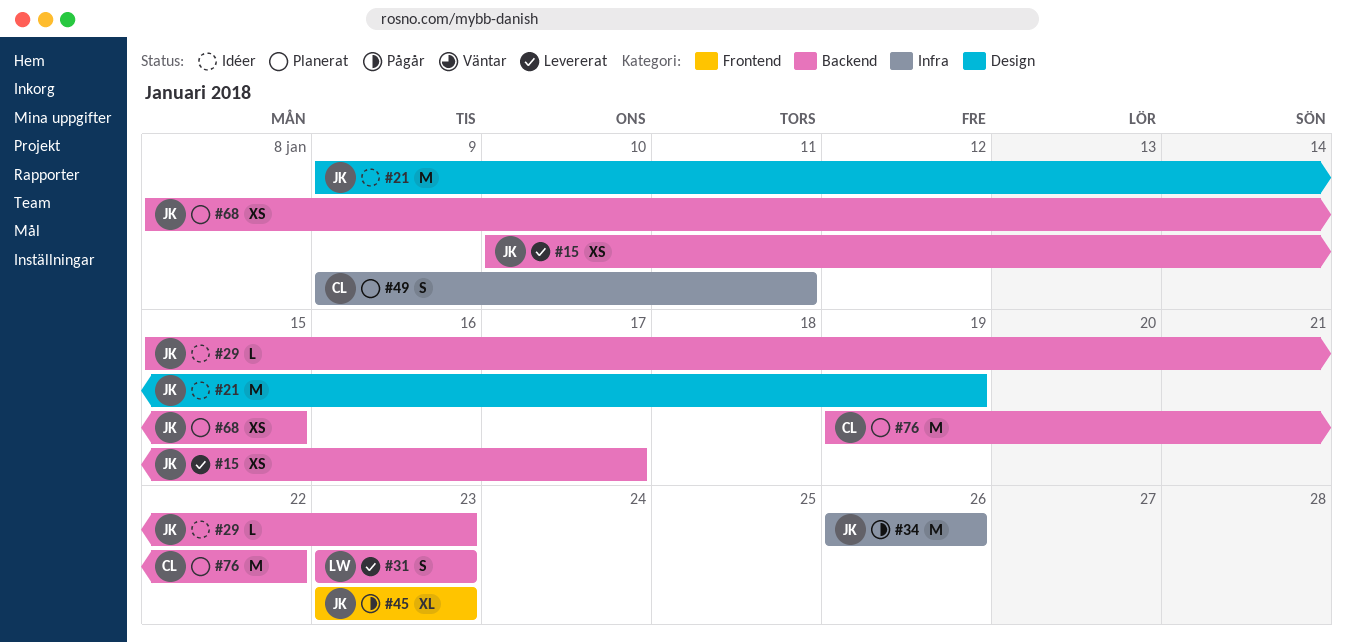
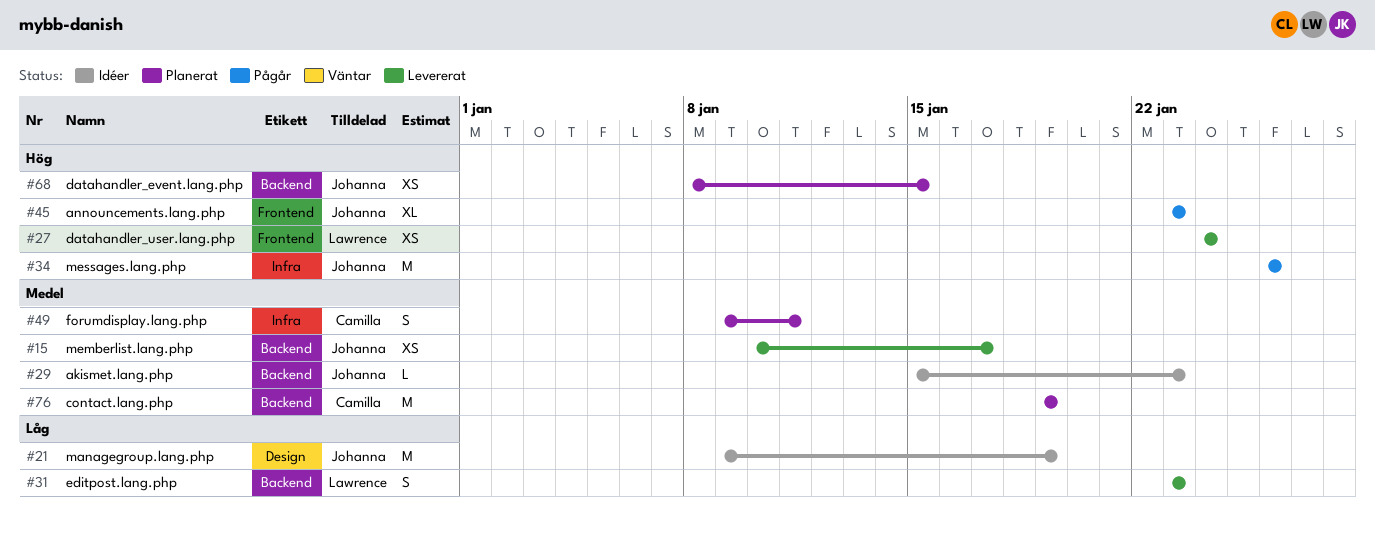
#27: none -> present
#76, due: Jan 22 -> Jan 19

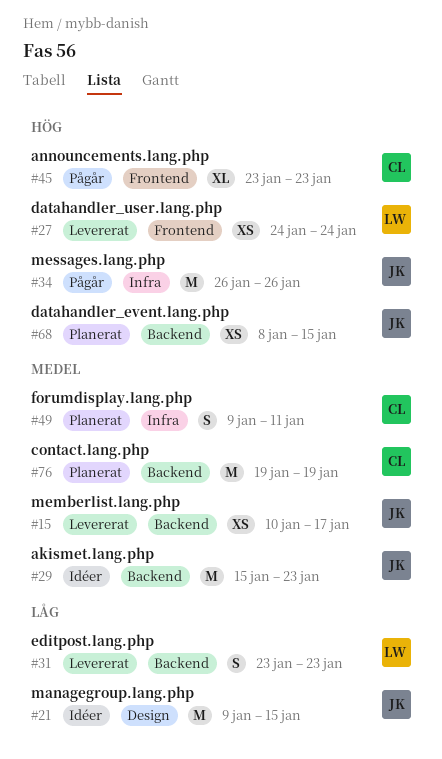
#21, due: Jan 19 -> Jan 15
#29, estimate: L -> M
#45, owner: Johanna -> Camilla

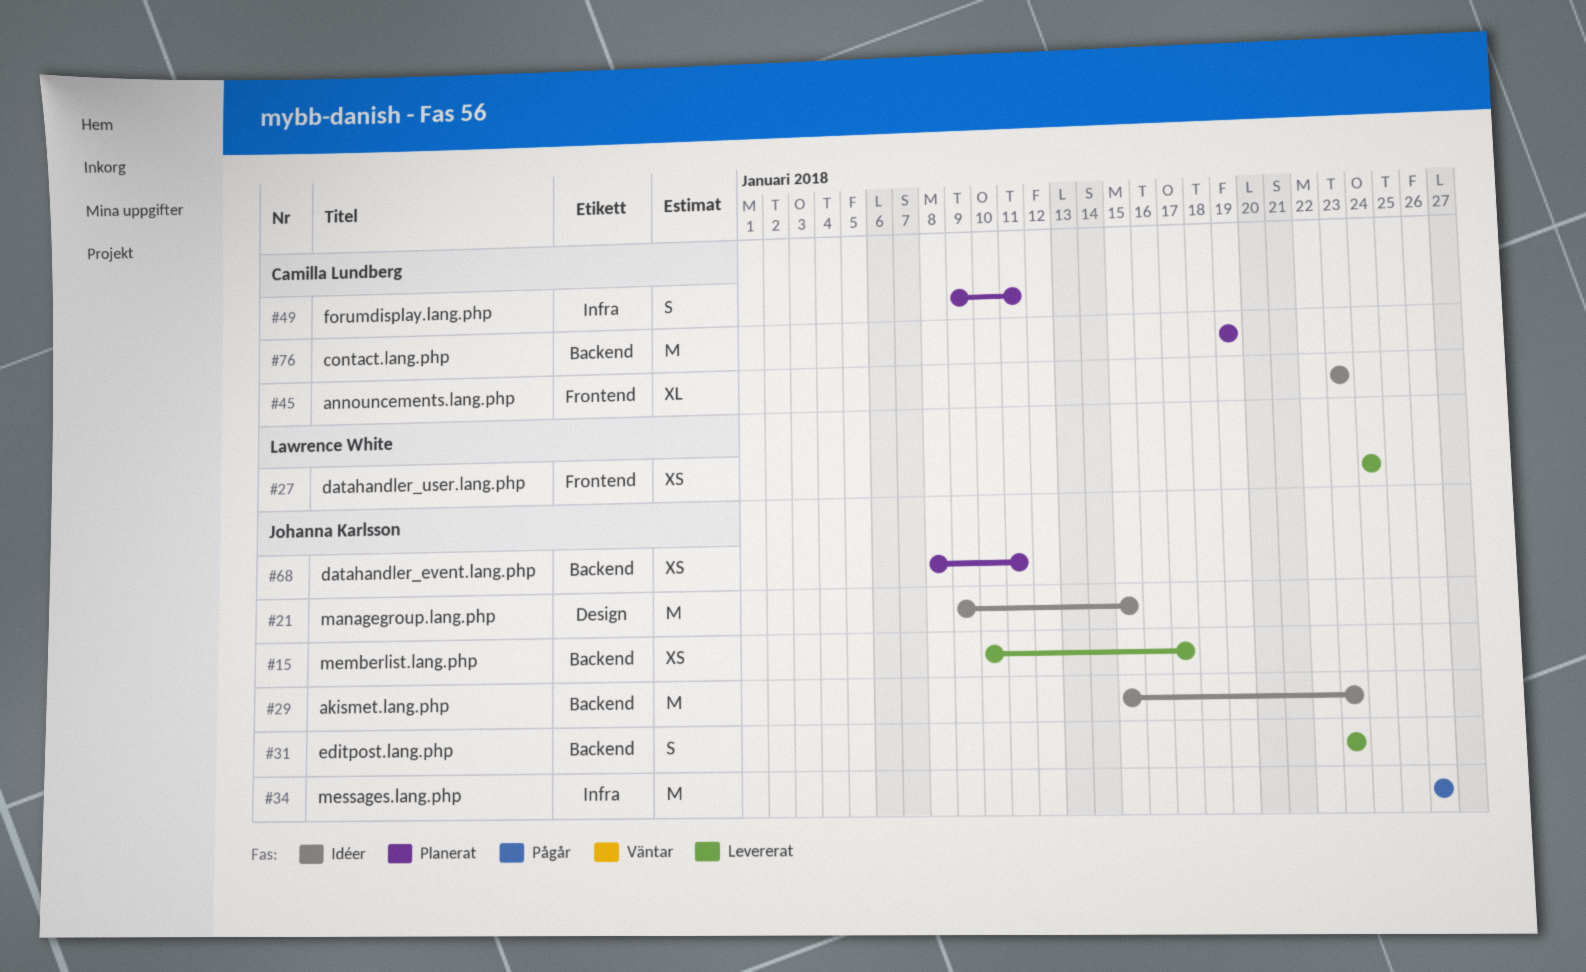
#31, owner: Lawrence White -> Johanna Karlsson
#45, status: Pågår -> Idéer
#68, due: Jan 15 -> Jan 11

